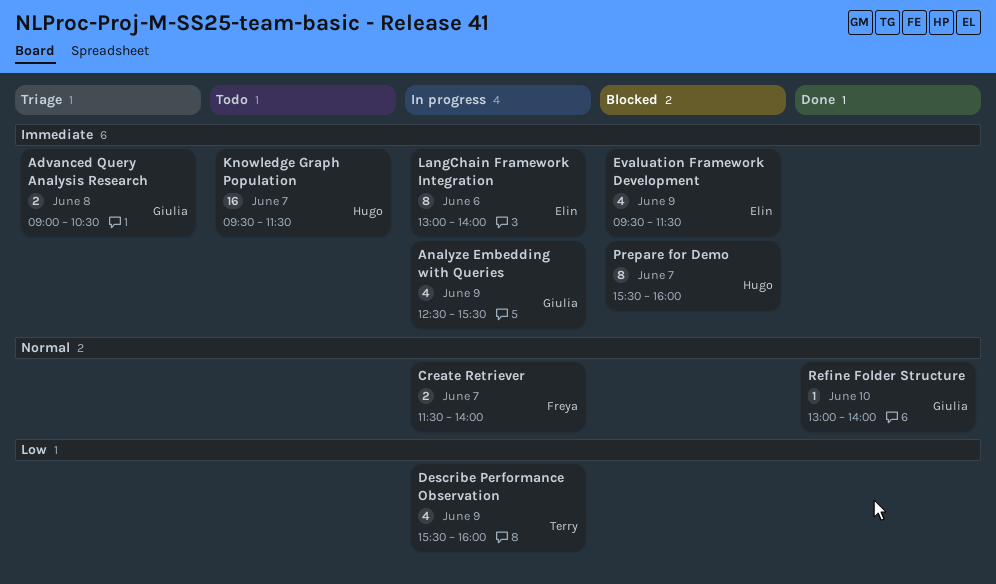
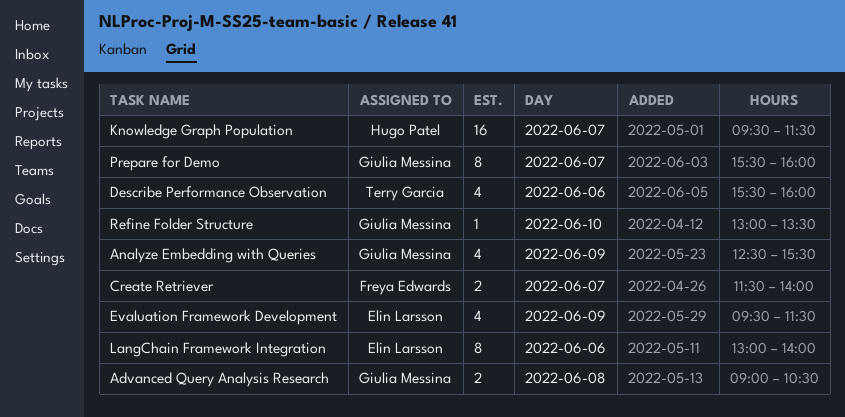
Describe Performance Observation, day: Jun 9 -> Jun 6
Prepare for Demo, owner: Hugo Patel -> Giulia Messina
Refine Folder Structure, ends: 14:00 -> 13:30

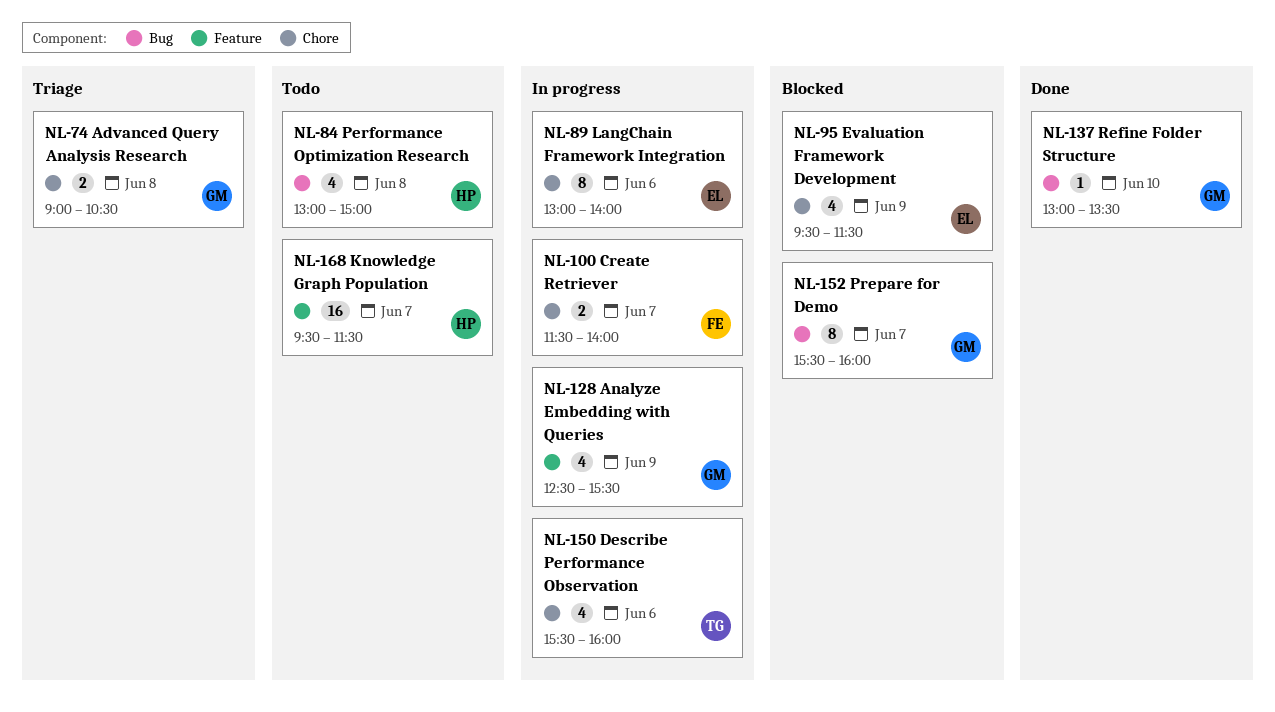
Performance Optimization Research: none -> present

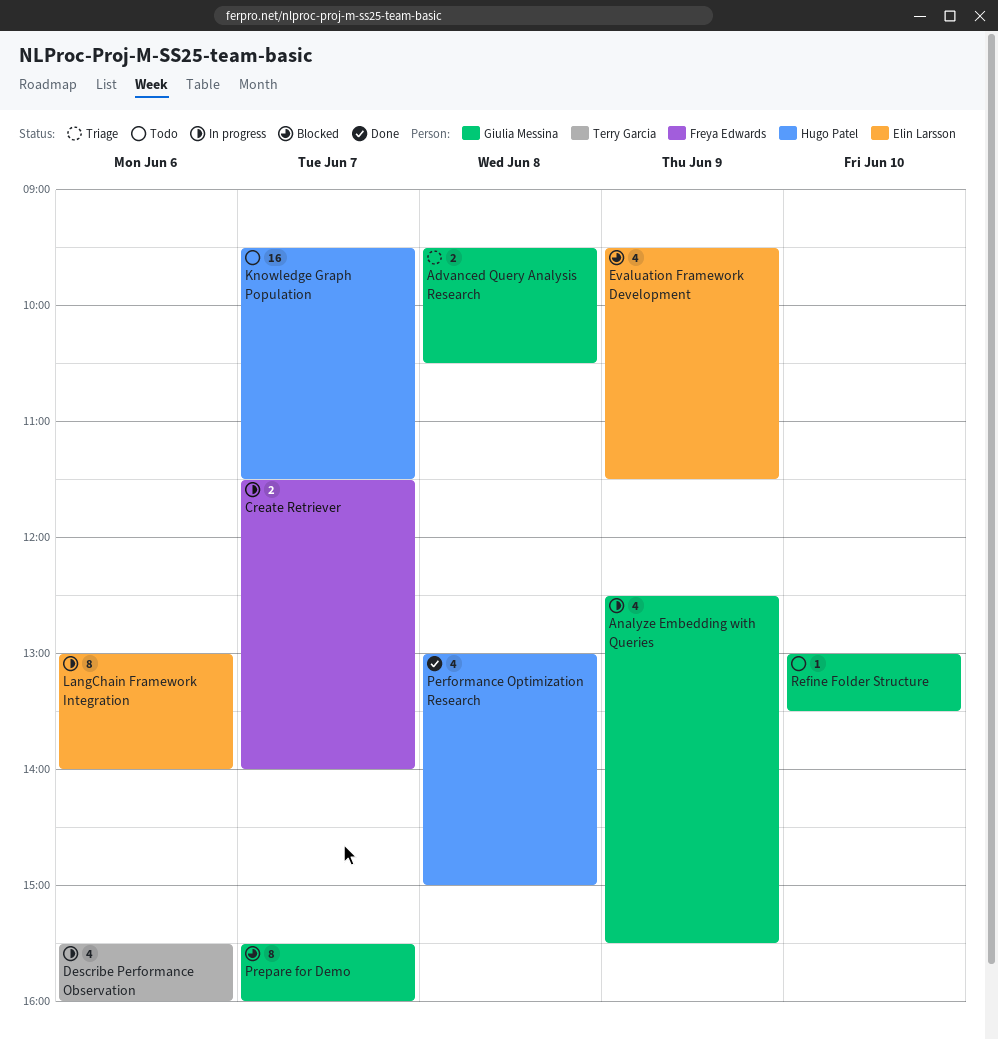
Advanced Query Analysis Research, begins: 09:00 -> 09:30
Performance Optimization Research, status: Todo -> Done
Refine Folder Structure, status: Done -> Todo

